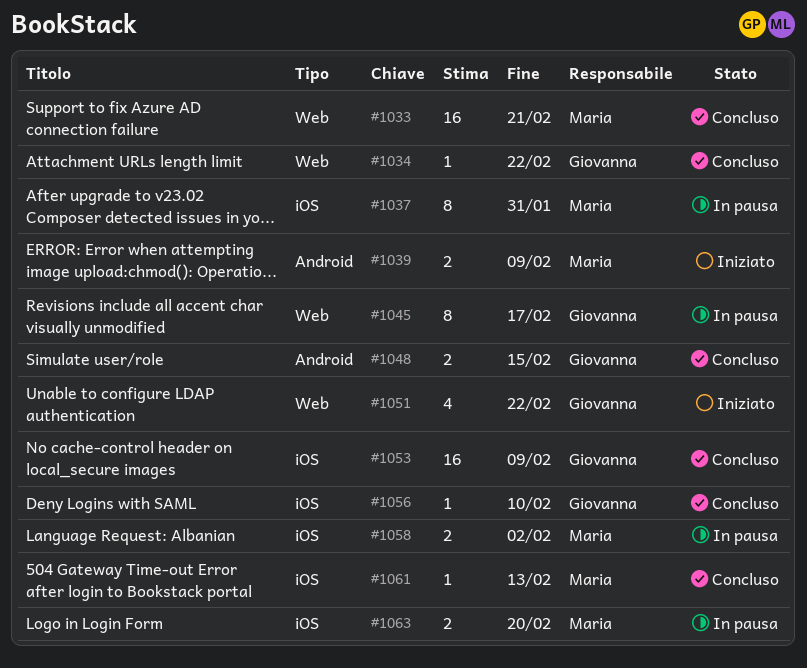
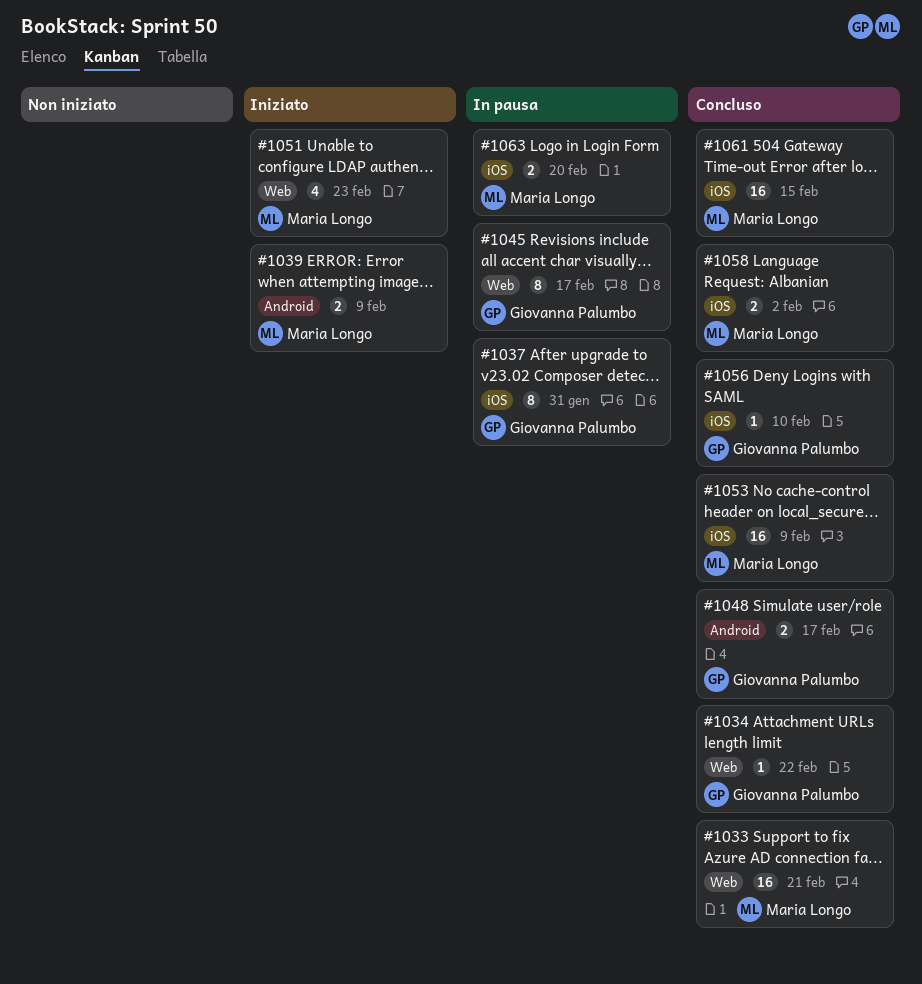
#1037, owner: Maria Longo -> Giovanna Palumbo
#1048, due: Feb 15 -> Feb 17
#1051, owner: Giovanna Palumbo -> Maria Longo
#1051, due: Feb 22 -> Feb 23
#1053, owner: Giovanna Palumbo -> Maria Longo
#1058, status: In pausa -> Concluso
#1061, estimate: 1 -> 16
#1061, due: Feb 13 -> Feb 15

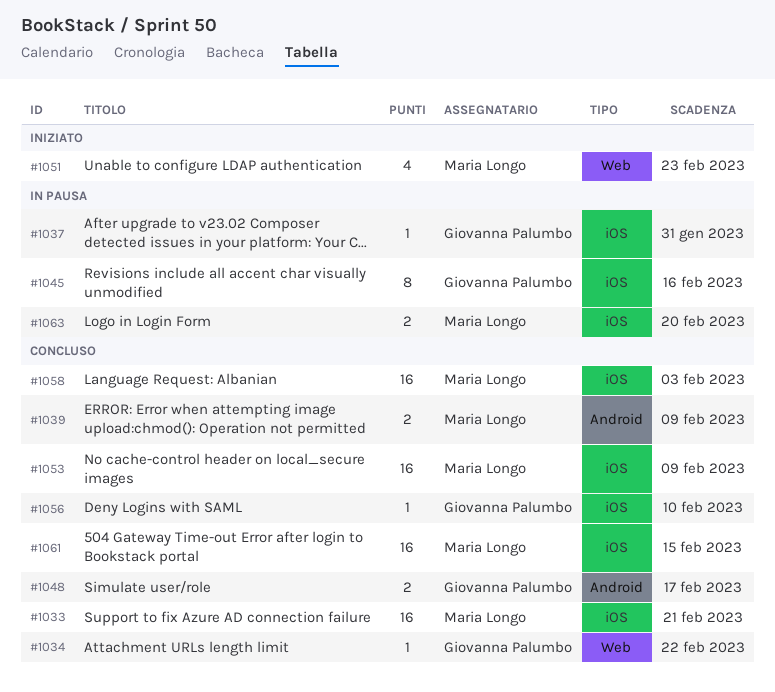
#1033, label: Web -> iOS
#1037, estimate: 8 -> 1
#1039, status: Iniziato -> Concluso
#1045, label: Web -> iOS
#1045, due: Feb 17 -> Feb 16
#1058, estimate: 2 -> 16
#1058, due: Feb 2 -> Feb 3

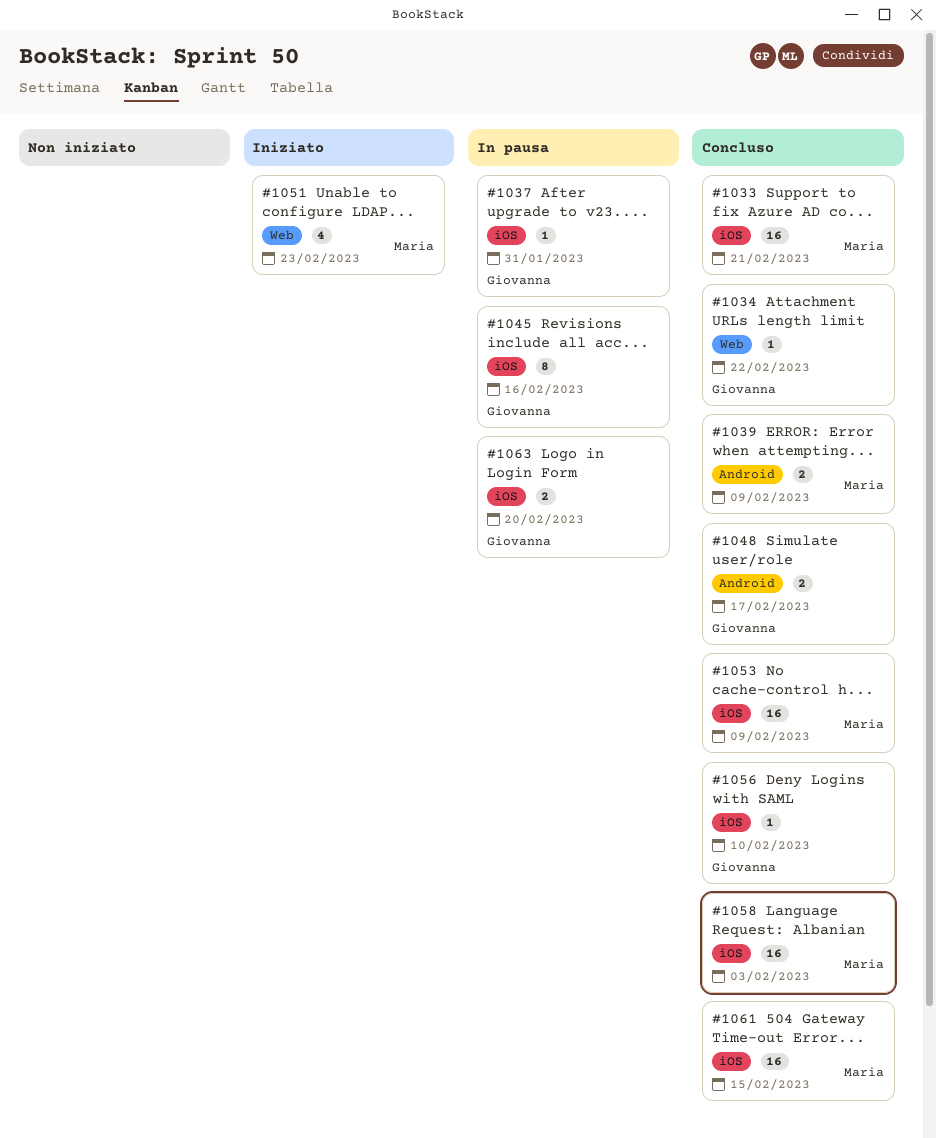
#1063, owner: Maria Longo -> Giovanna Palumbo

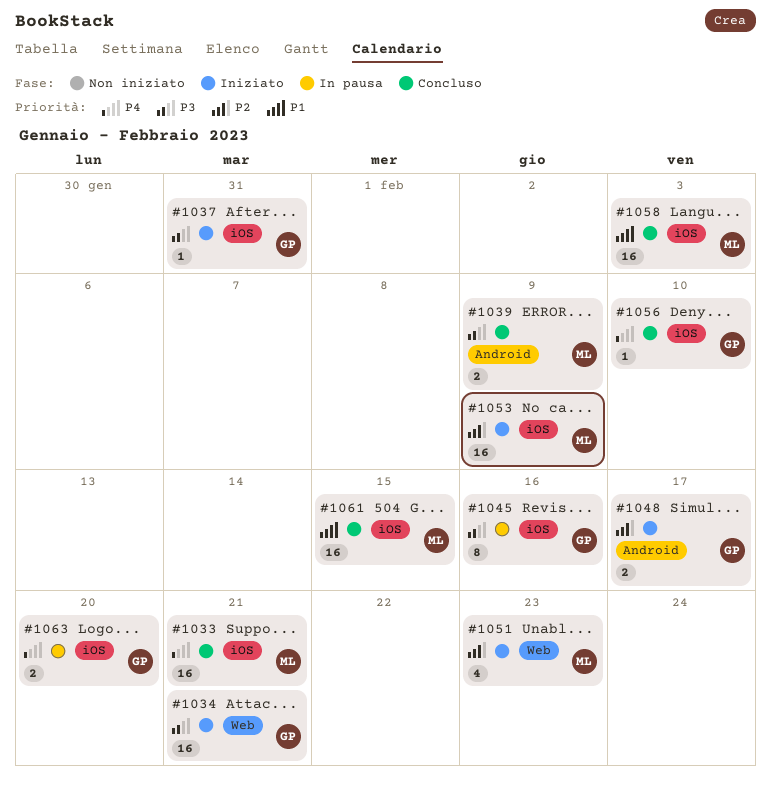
#1034, status: Concluso -> Iniziato
#1034, estimate: 1 -> 16
#1034, due: Feb 22 -> Feb 21
#1037, status: In pausa -> Iniziato
#1048, status: Concluso -> Iniziato
#1053, status: Concluso -> Iniziato

